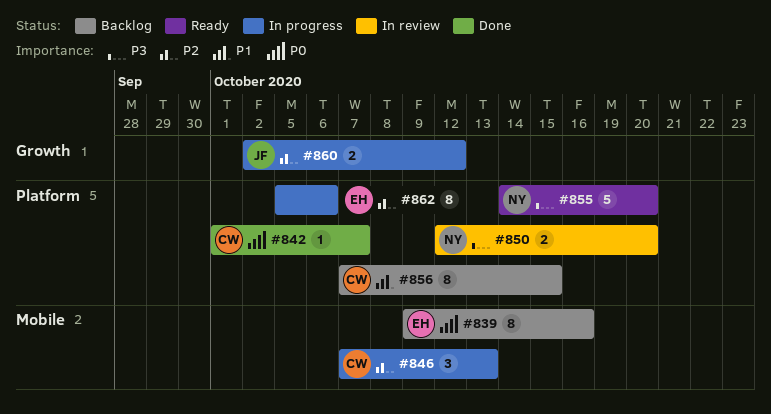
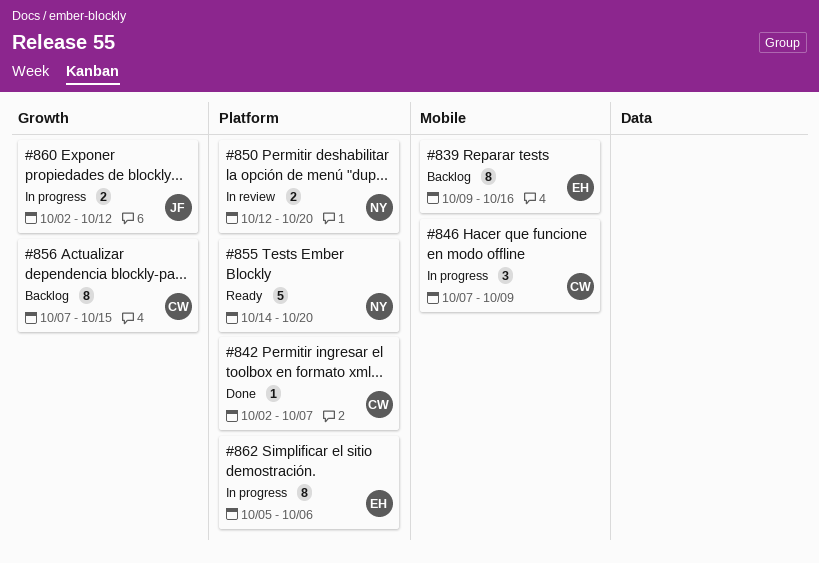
#842, start: Oct 1 -> Oct 2
#846, due: Oct 13 -> Oct 9
#856, label: Platform -> Growth

